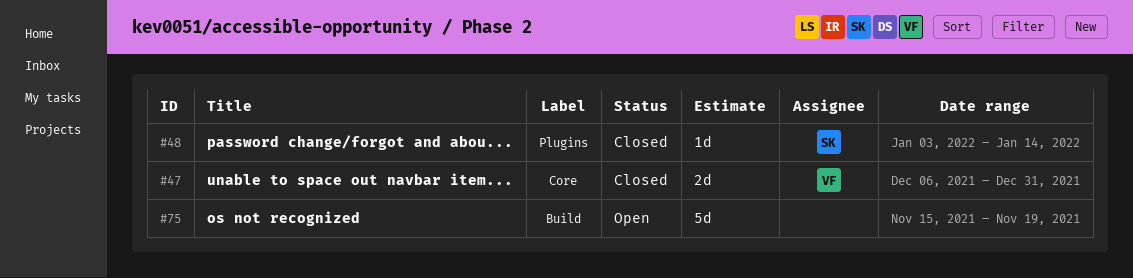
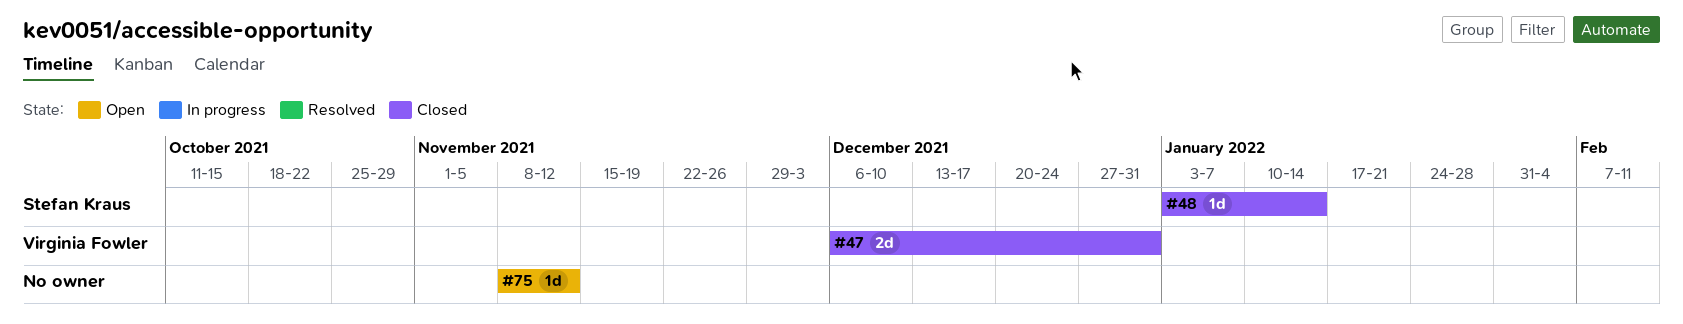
#75, estimate: 5d -> 1d
#75, start: Nov 15 -> Nov 8
#75, due: Nov 19 -> Nov 12

